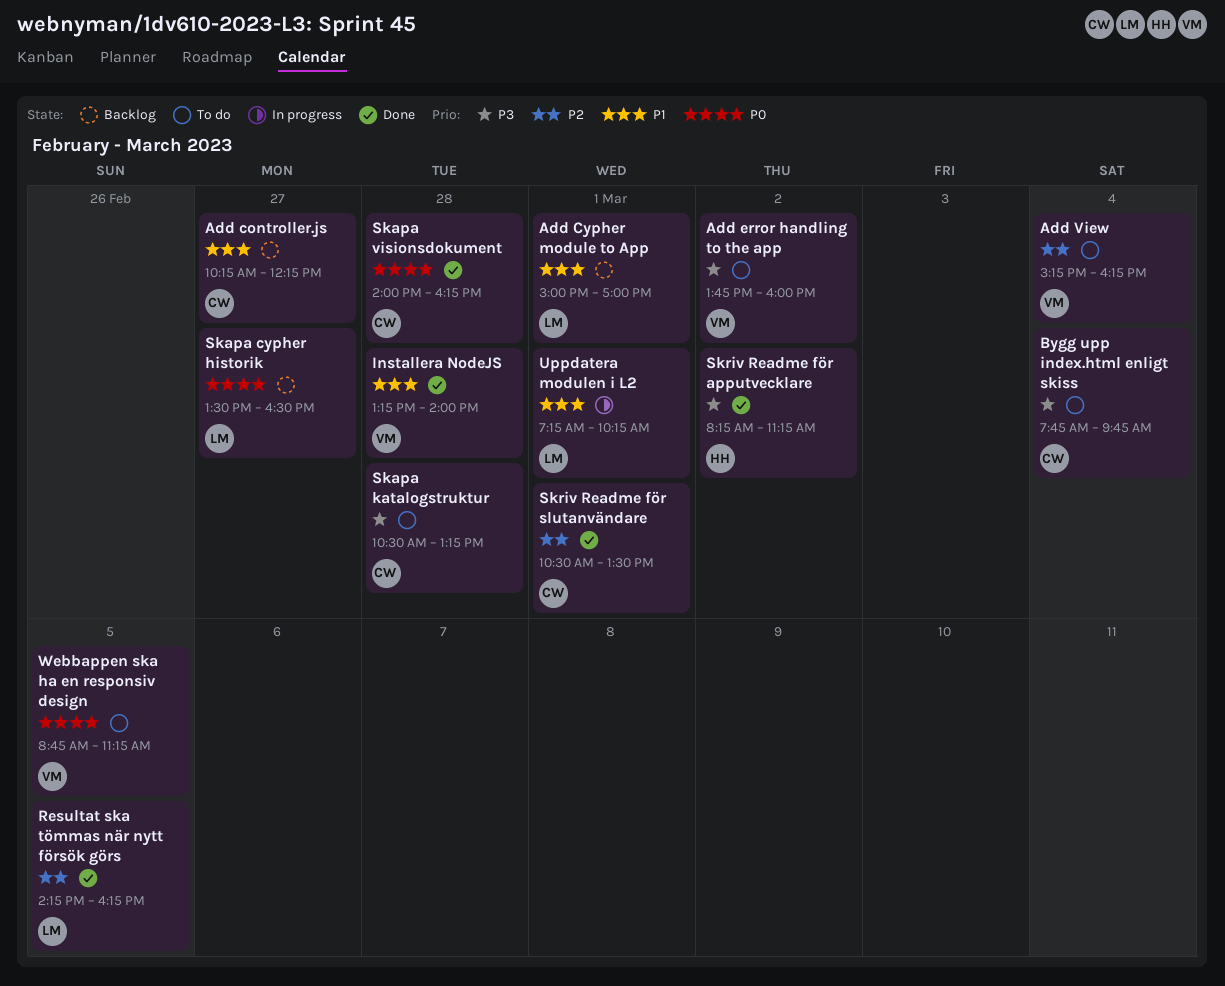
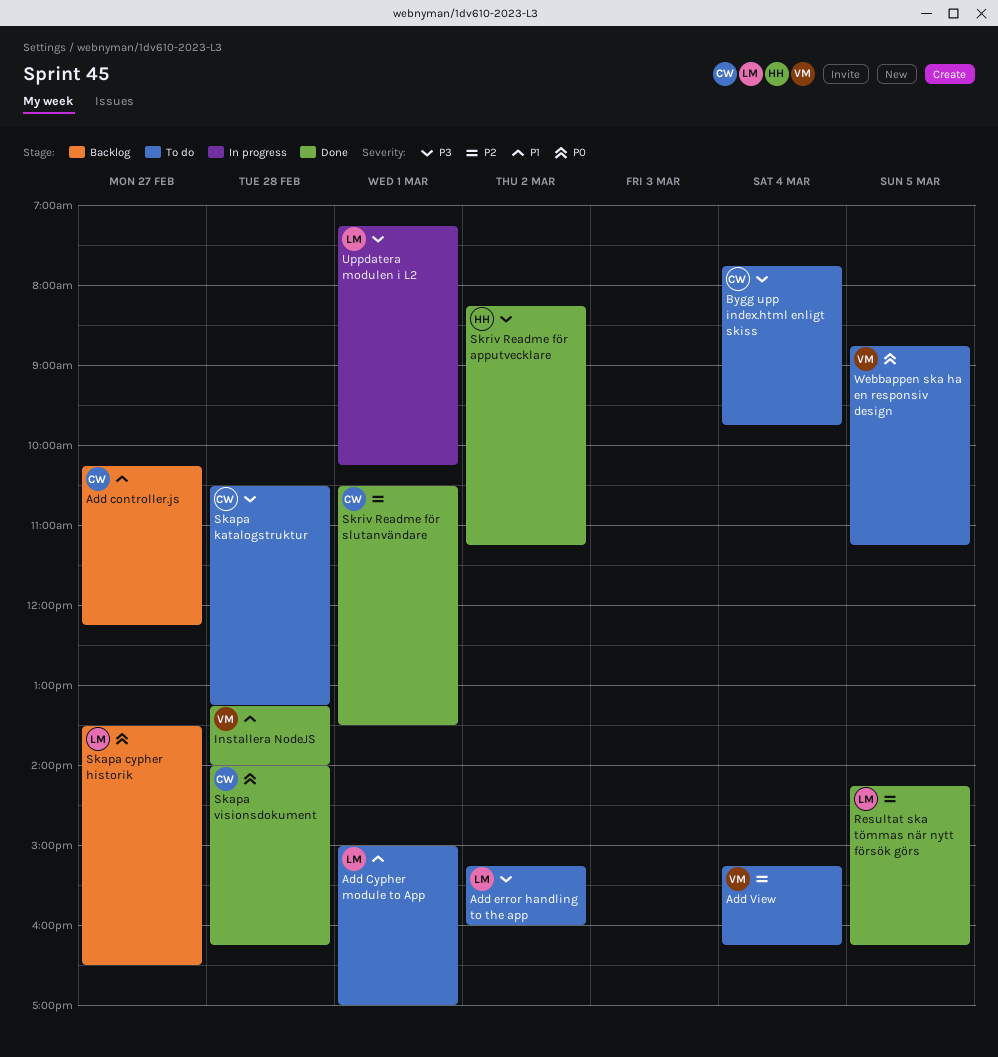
Add Cypher module to App, status: Backlog -> To do
Add error handling to the app, owner: VM -> LM
Add error handling to the app, begins: 13:45 -> 15:15
Uppdatera modulen i L2, priority: P1 -> P3

